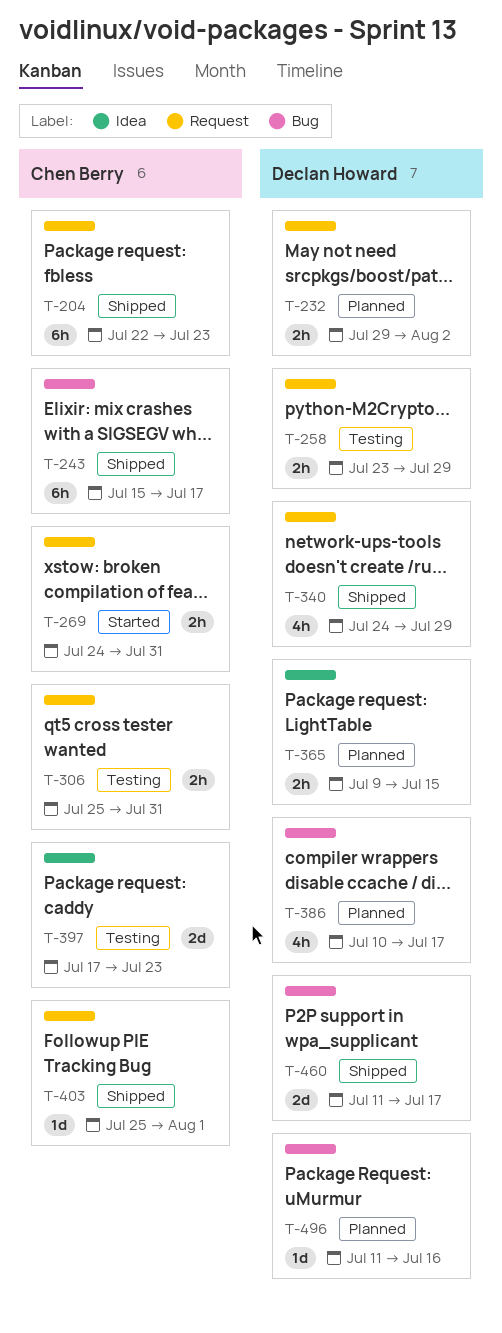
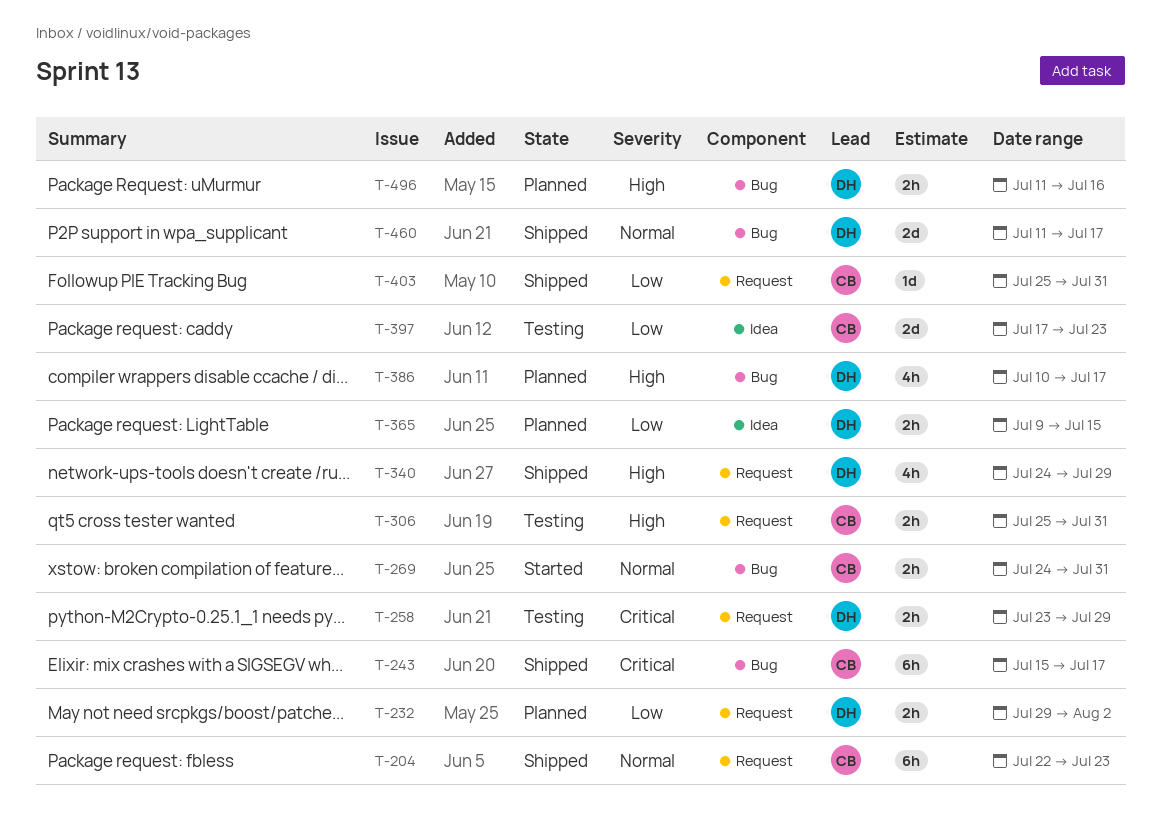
T-269, label: Request -> Bug
T-403, due: Aug 1 -> Jul 31
T-496, estimate: 1d -> 2h

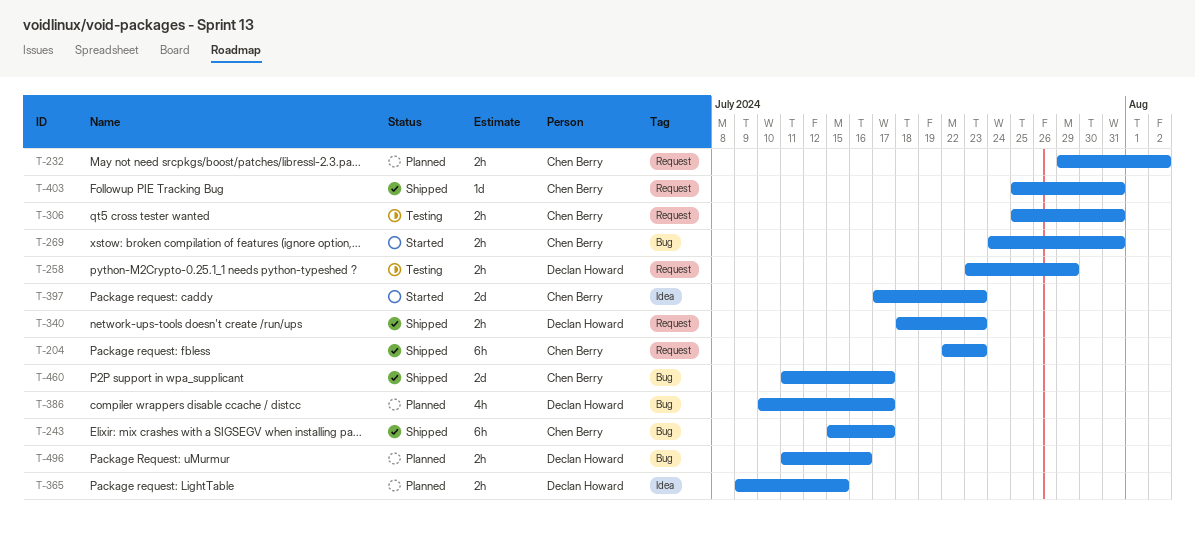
T-232, owner: Declan Howard -> Chen Berry
T-340, estimate: 4h -> 2h
T-340, start: Jul 24 -> Jul 18
T-340, due: Jul 29 -> Jul 23
T-397, status: Testing -> Started
T-460, owner: Declan Howard -> Chen Berry

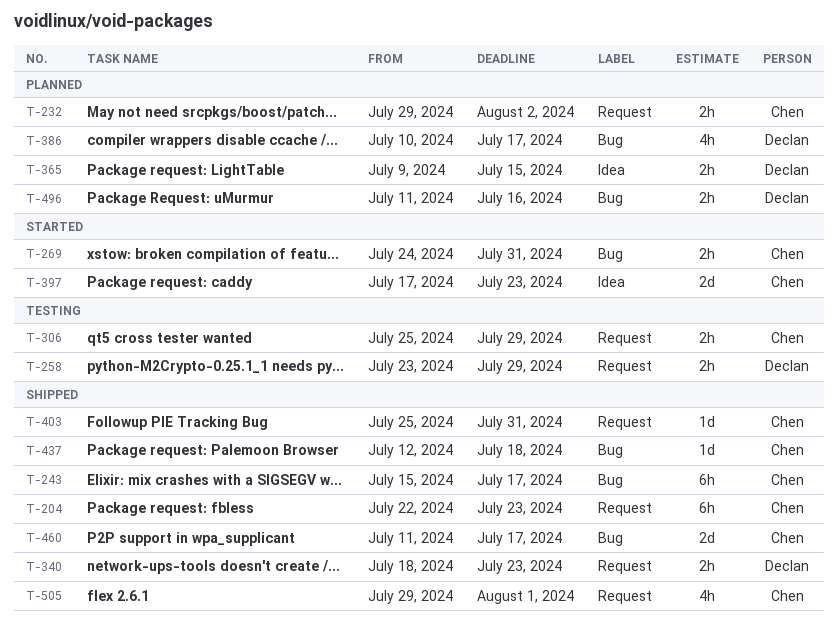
T-306, due: Jul 31 -> Jul 29
T-437: none -> present
T-505: none -> present

